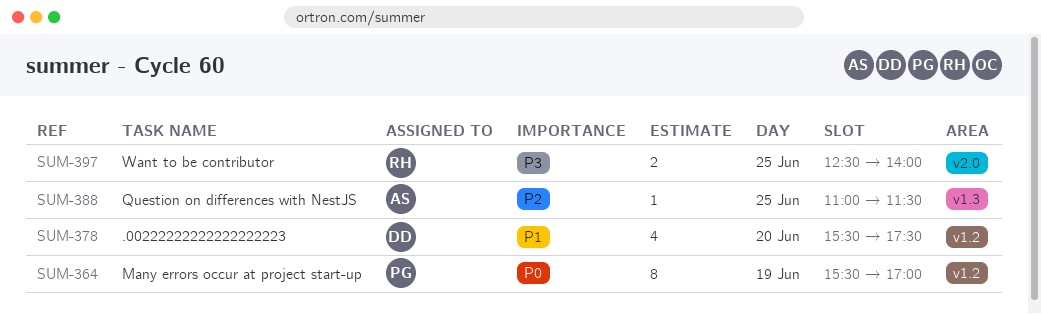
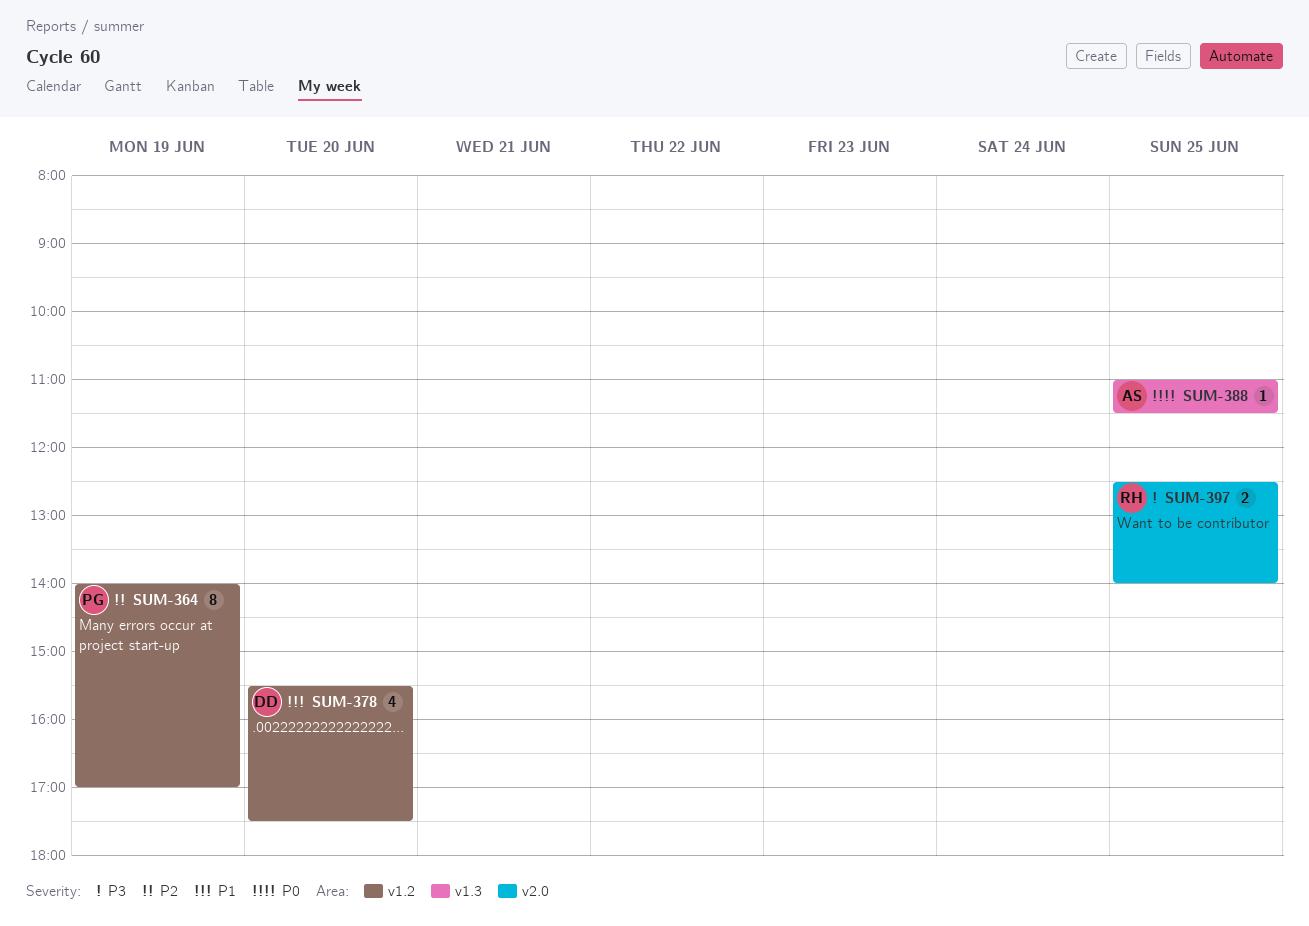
SUM-364, priority: P0 -> P2
SUM-364, begins: 15:30 -> 14:00
SUM-388, priority: P2 -> P0

